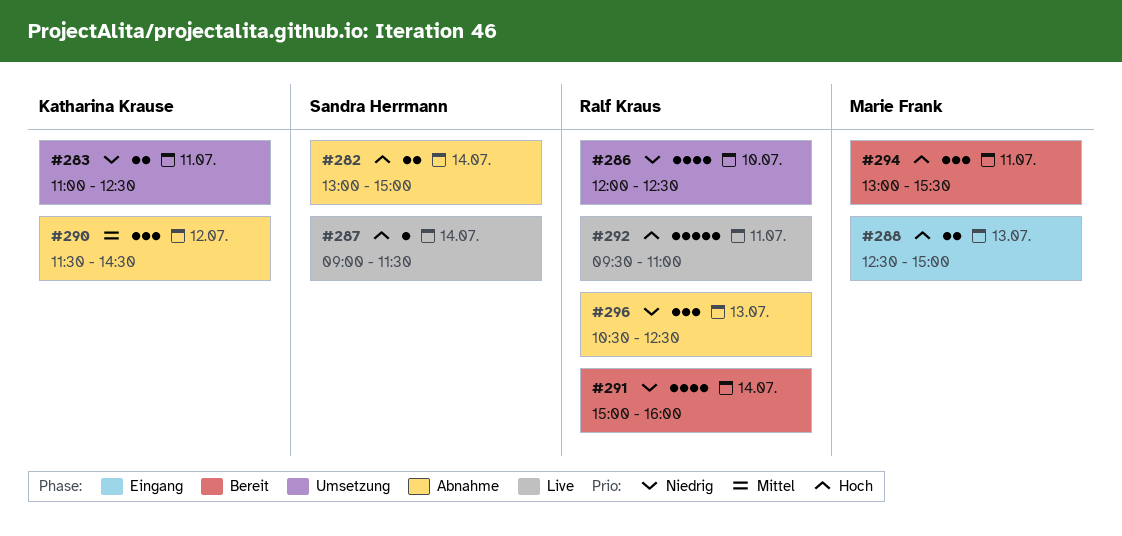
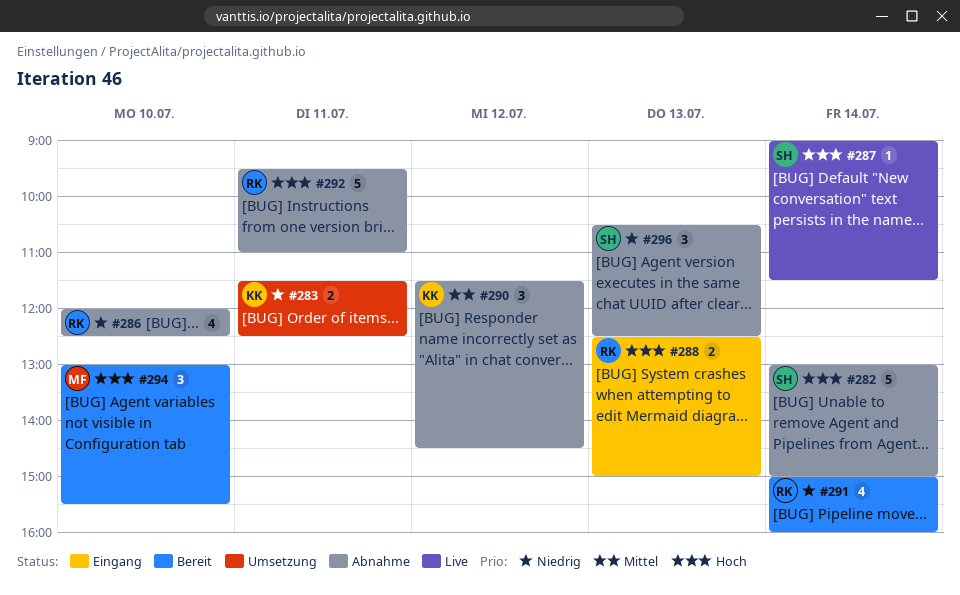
#282, estimate: 2 -> 5
#283, begins: 11:00 -> 11:30
#286, status: Umsetzung -> Abnahme
#288, owner: Marie Frank -> Ralf Kraus
#292, status: Live -> Abnahme
#294, day: Jul 11 -> Jul 10
#296, owner: Ralf Kraus -> Sandra Herrmann

